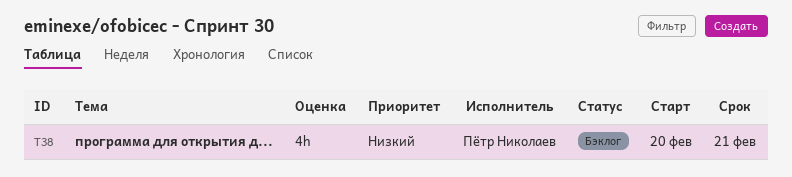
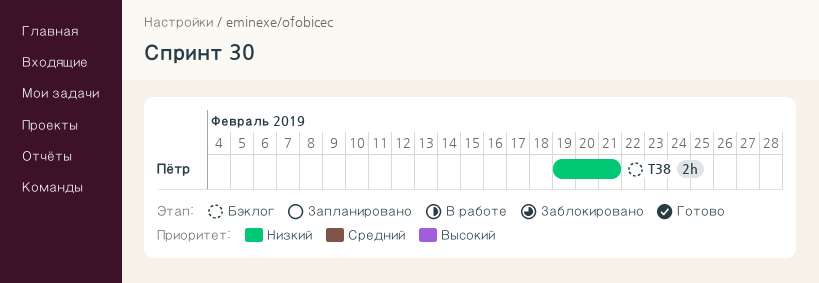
T38, estimate: 4h -> 2h
T38, start: Feb 20 -> Feb 19

